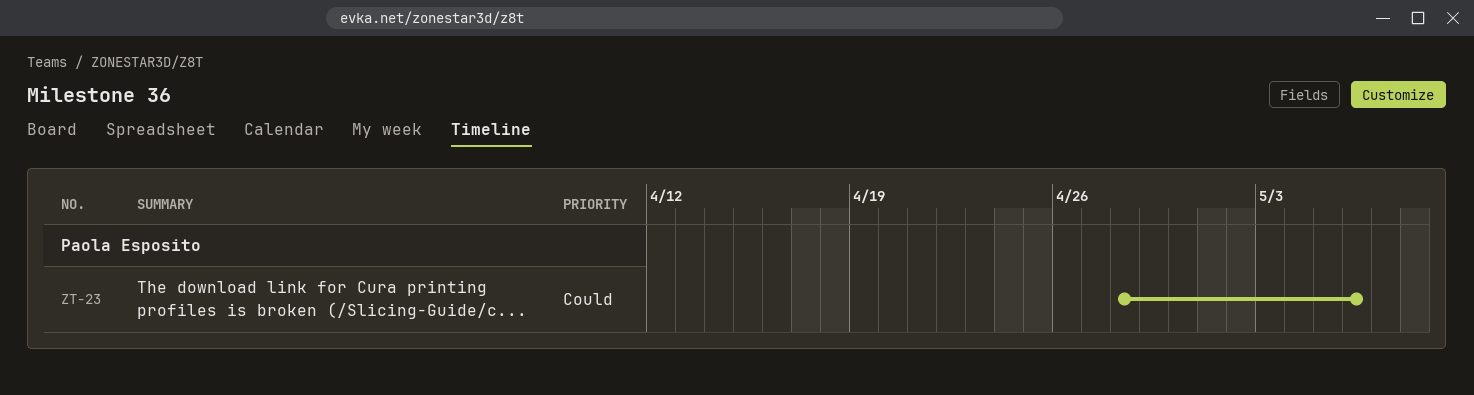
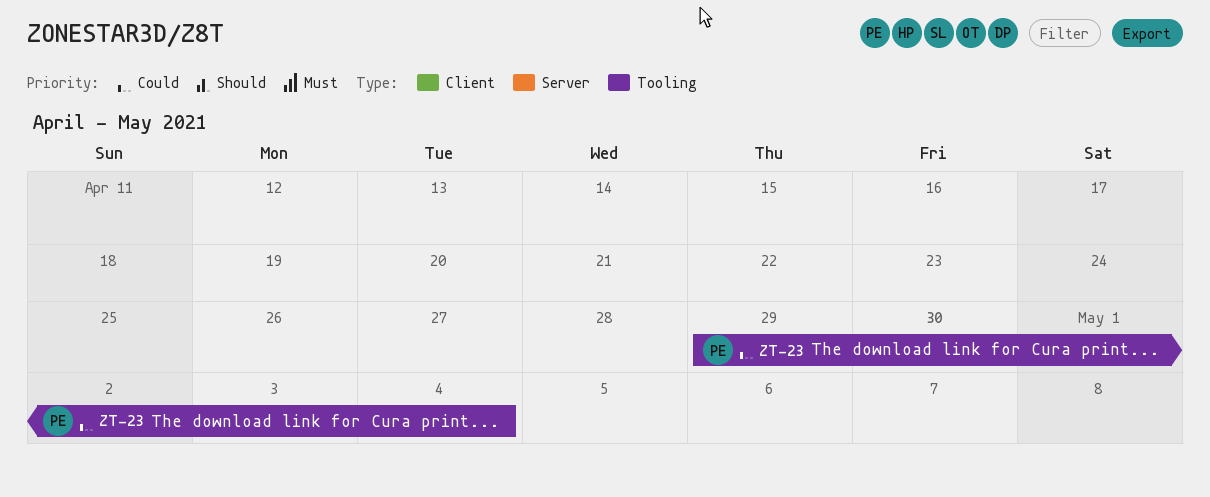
ZT-23, start: Apr 28 -> Apr 29
ZT-23, due: May 6 -> May 4

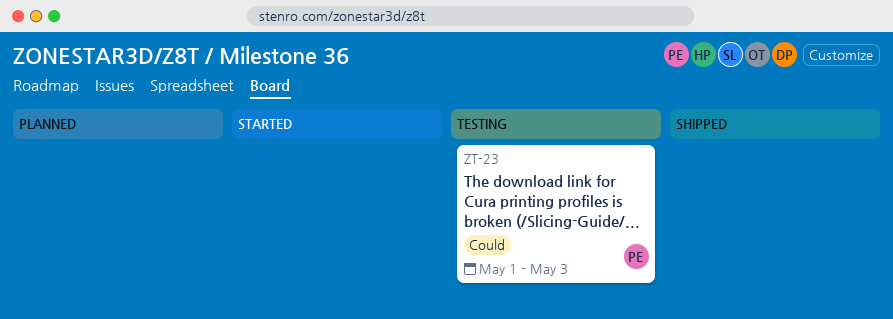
ZT-23, start: Apr 29 -> May 1
ZT-23, due: May 4 -> May 3

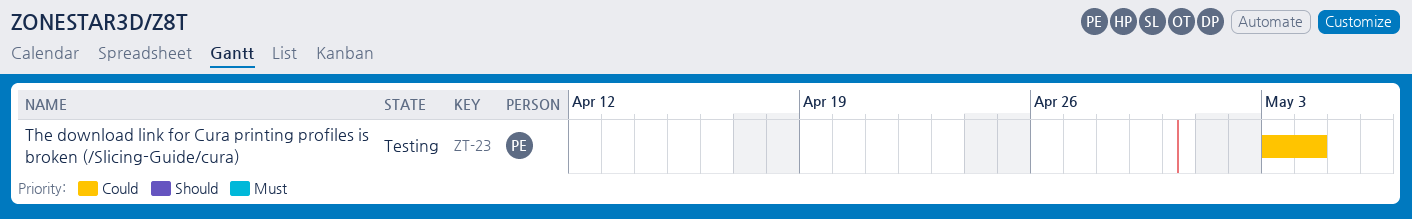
ZT-23, start: May 1 -> May 3
ZT-23, due: May 3 -> May 4

